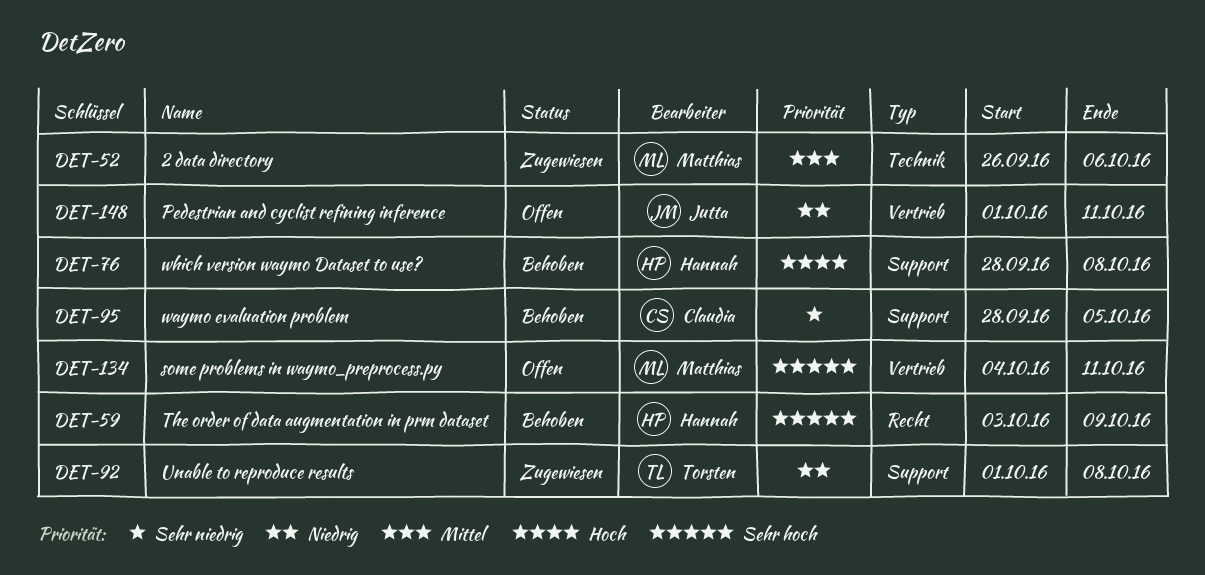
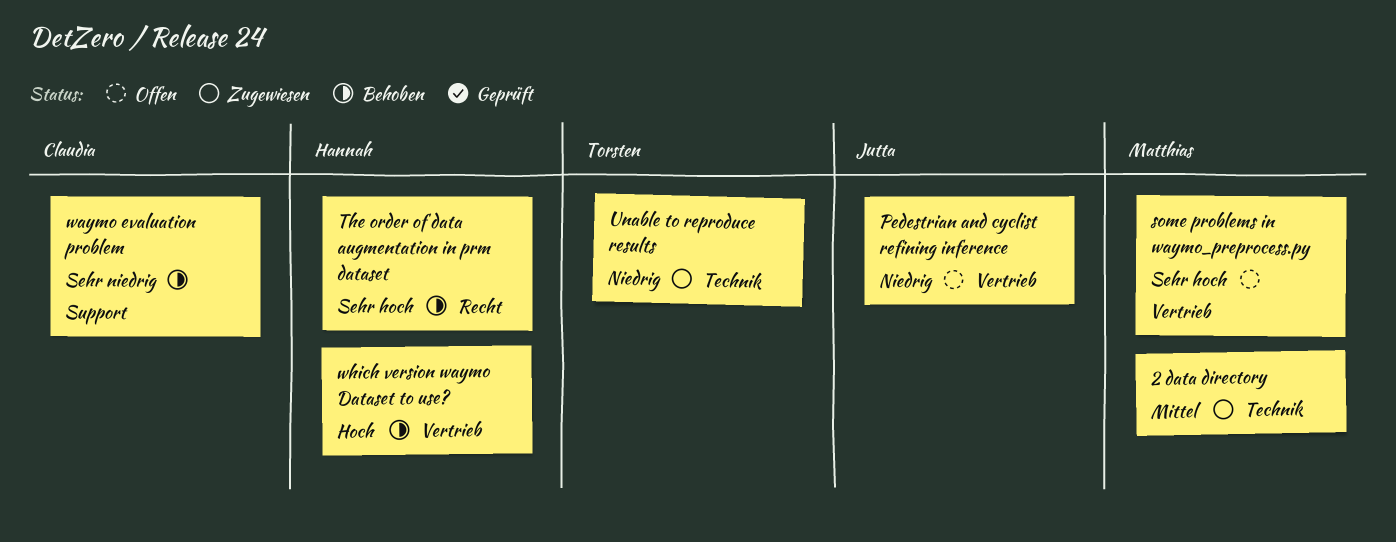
Unable to reproduce results, label: Support -> Technik
which version waymo Dataset to use?, label: Support -> Vertrieb

